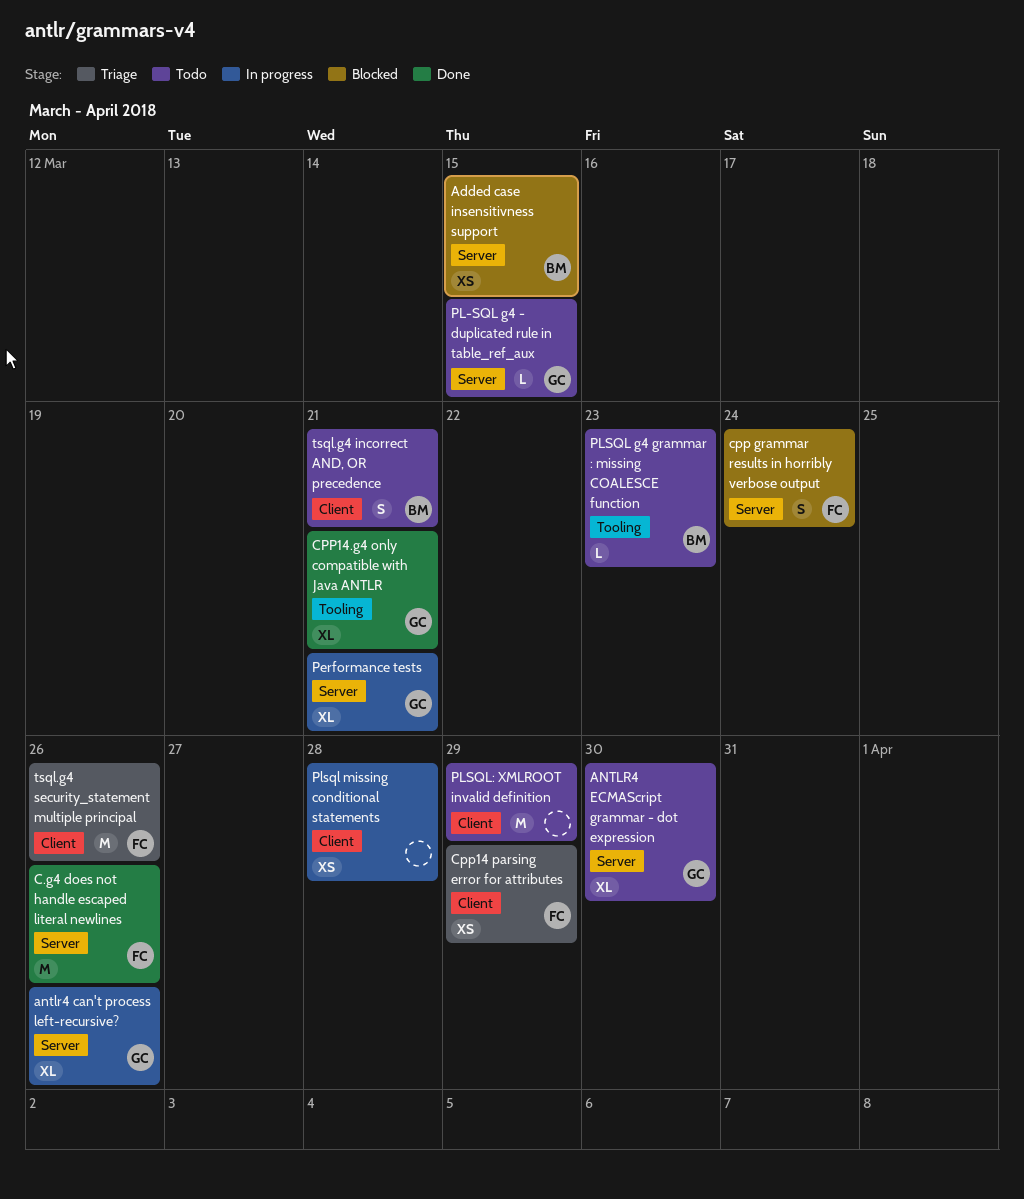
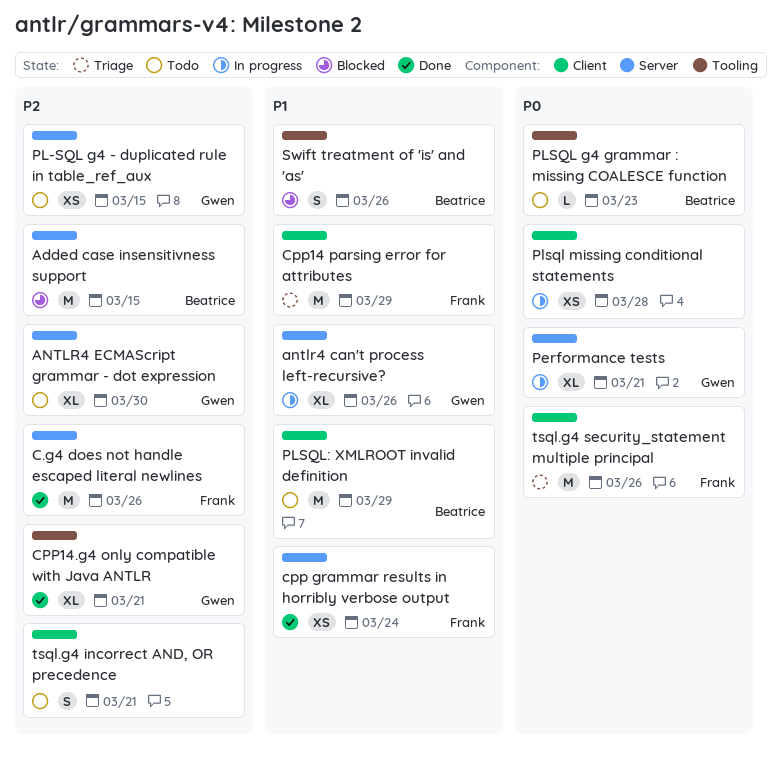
Added case insensitivness support, estimate: XS -> M
cpp grammar results in horribly verbose output, status: Blocked -> Done
cpp grammar results in horribly verbose output, estimate: S -> XS
Cpp14 parsing error for attributes, estimate: XS -> M
PL-SQL g4 - duplicated rule in table_ref_aux, estimate: L -> XS
PLSQL: XMLROOT invalid definition, owner: none -> Beatrice
Swift treatment of 'is' and 'as': none -> present
tsql.g4 incorrect AND, OR precedence, owner: Beatrice -> none

